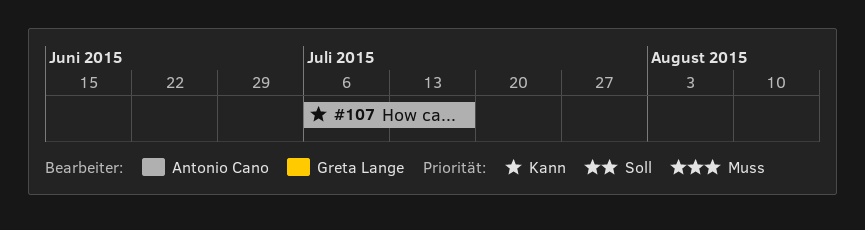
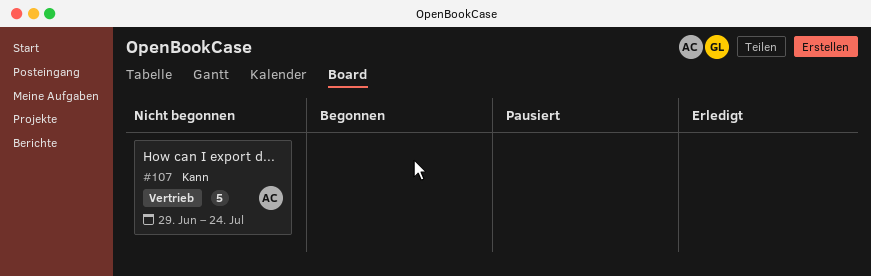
#107, start: Jul 6 -> Jun 29
#107, due: Jul 17 -> Jul 24

